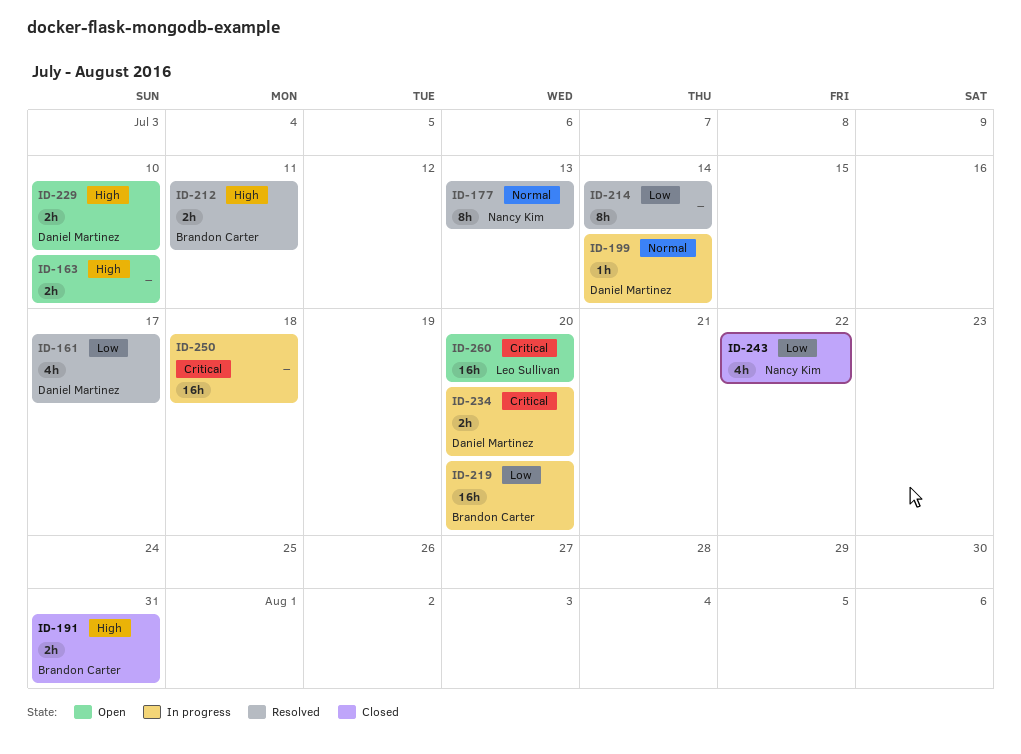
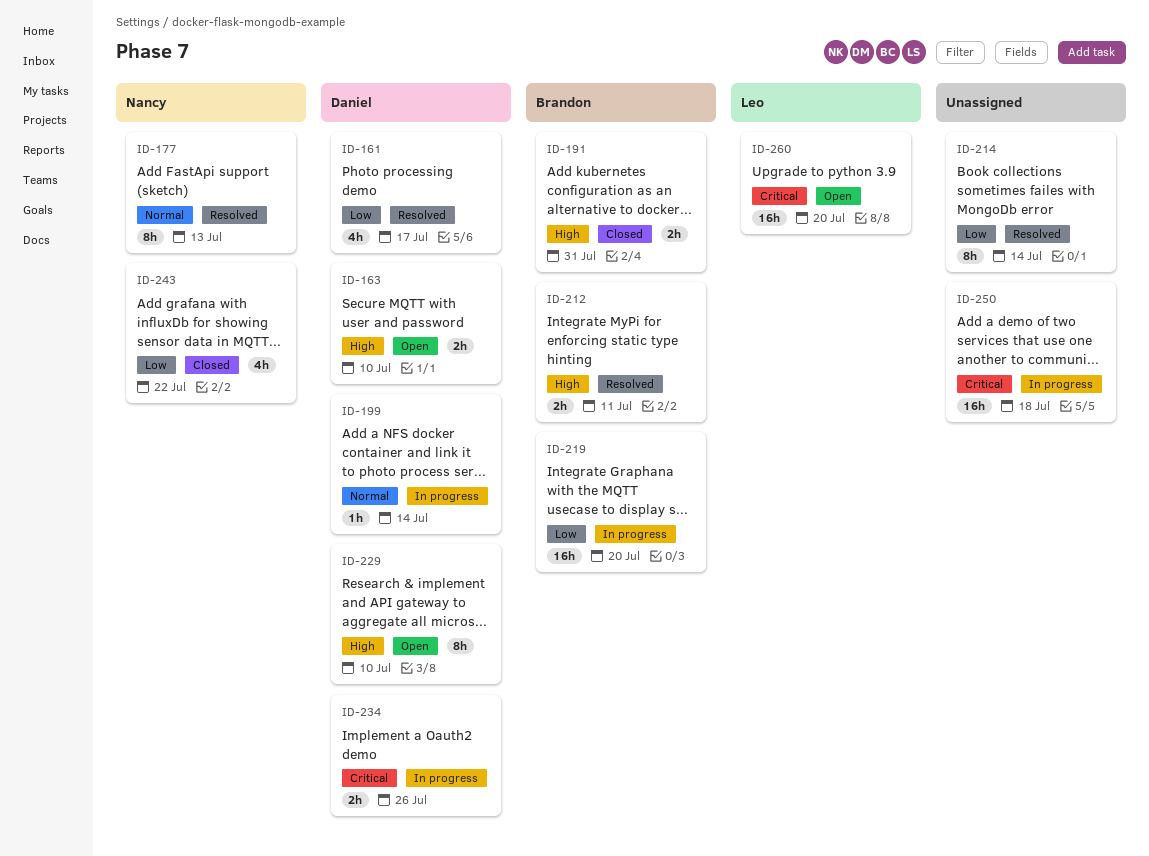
ID-163, owner: none -> Daniel Martinez
ID-229, estimate: 2h -> 8h
ID-234, due: Jul 20 -> Jul 26

